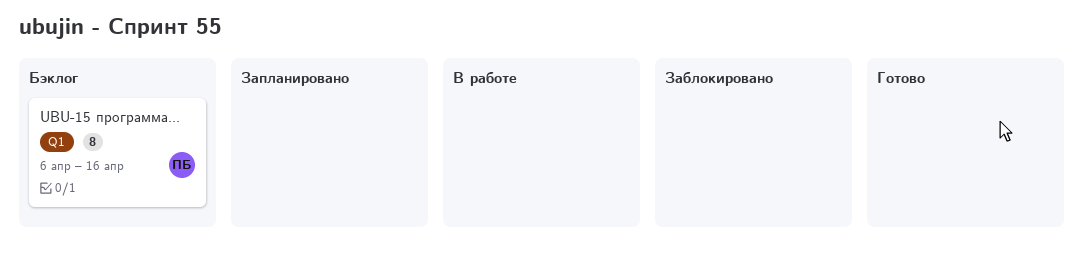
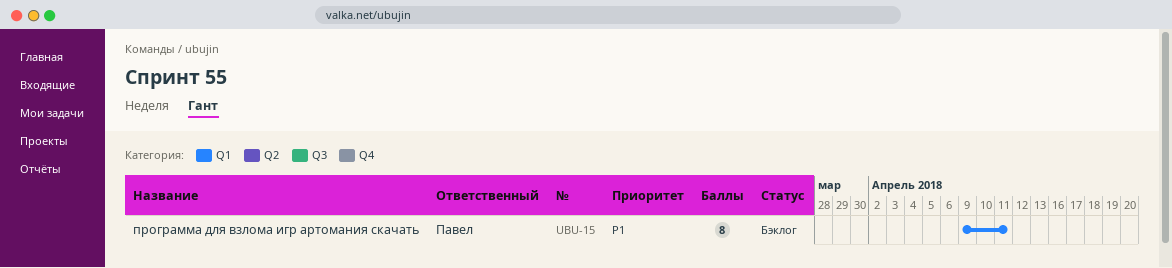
UBU-15, start: Apr 6 -> Apr 9
UBU-15, due: Apr 16 -> Apr 11

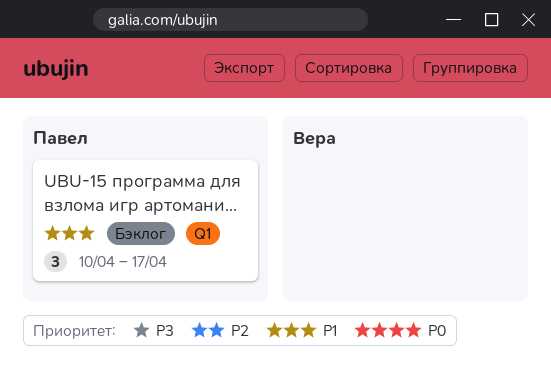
UBU-15, estimate: 8 -> 3
UBU-15, start: Apr 9 -> Apr 10
UBU-15, due: Apr 11 -> Apr 17

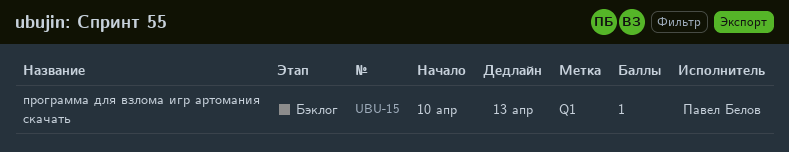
UBU-15, estimate: 3 -> 1
UBU-15, due: Apr 17 -> Apr 13

